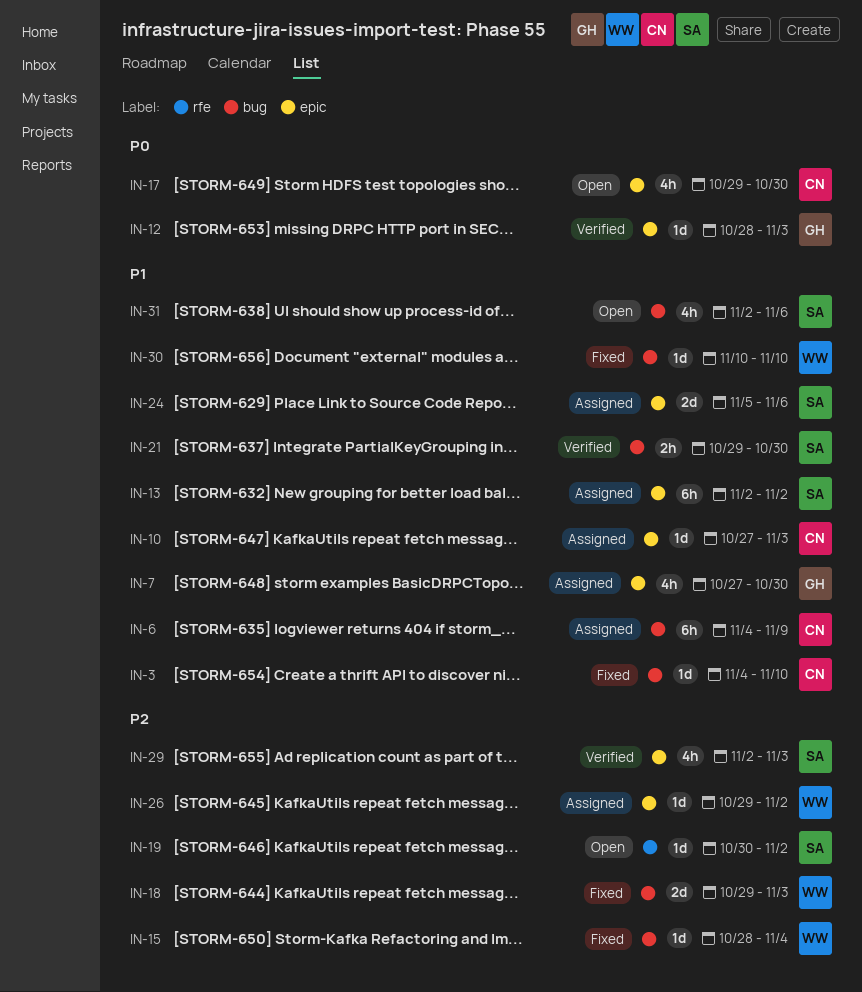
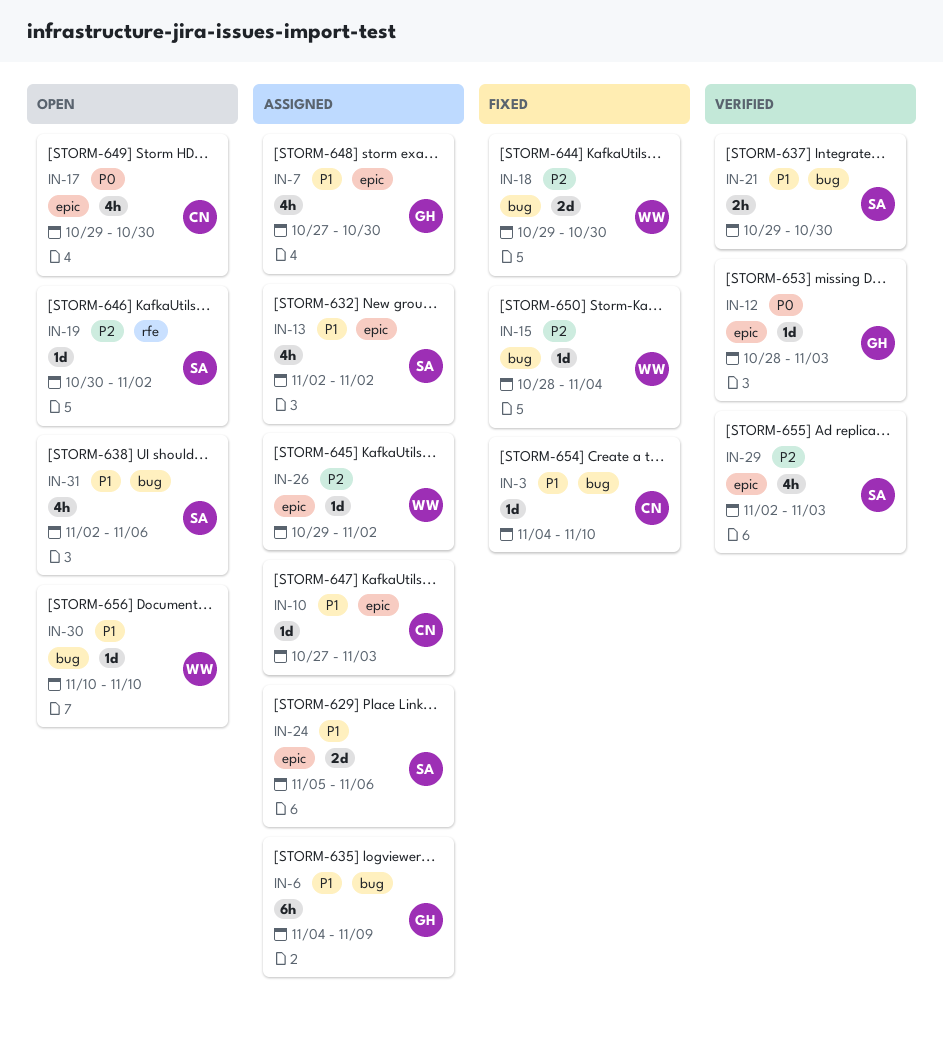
IN-6, owner: CN -> GH
IN-13, estimate: 6h -> 4h
IN-18, due: Nov 3 -> Oct 30
IN-30, status: Fixed -> Open

